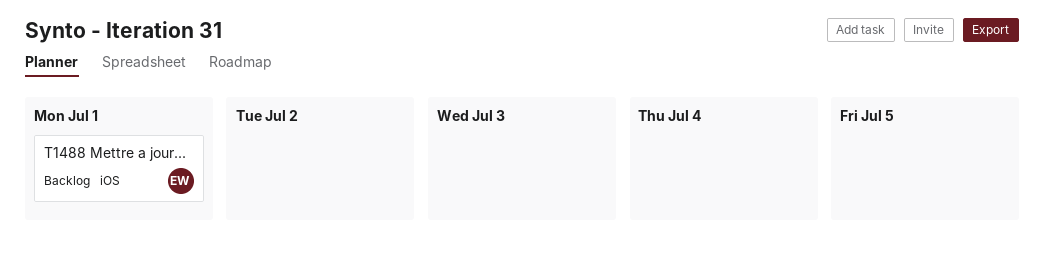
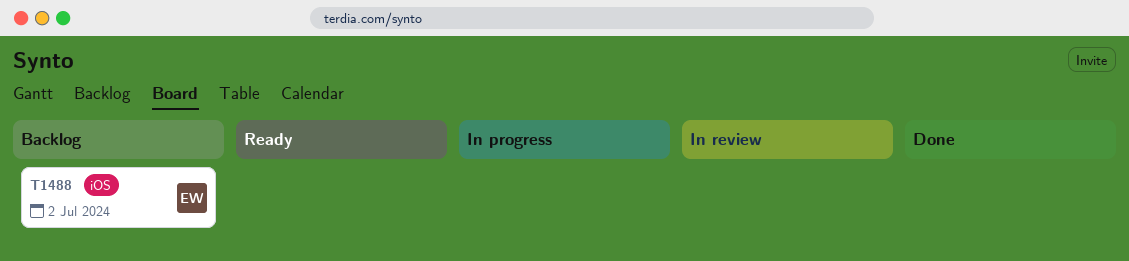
T1488, due: Jul 1 -> Jul 2

